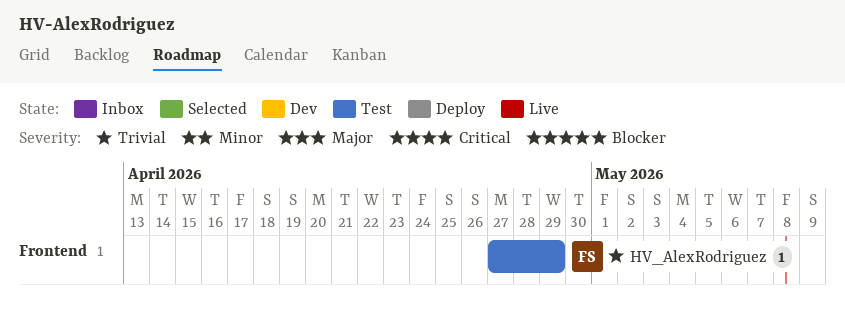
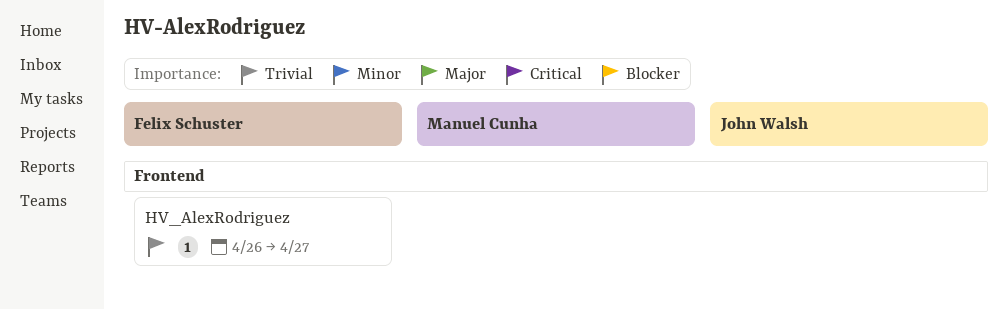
HV_AlexRodriguez, start: Apr 27 -> Apr 26
HV_AlexRodriguez, due: Apr 29 -> Apr 27

